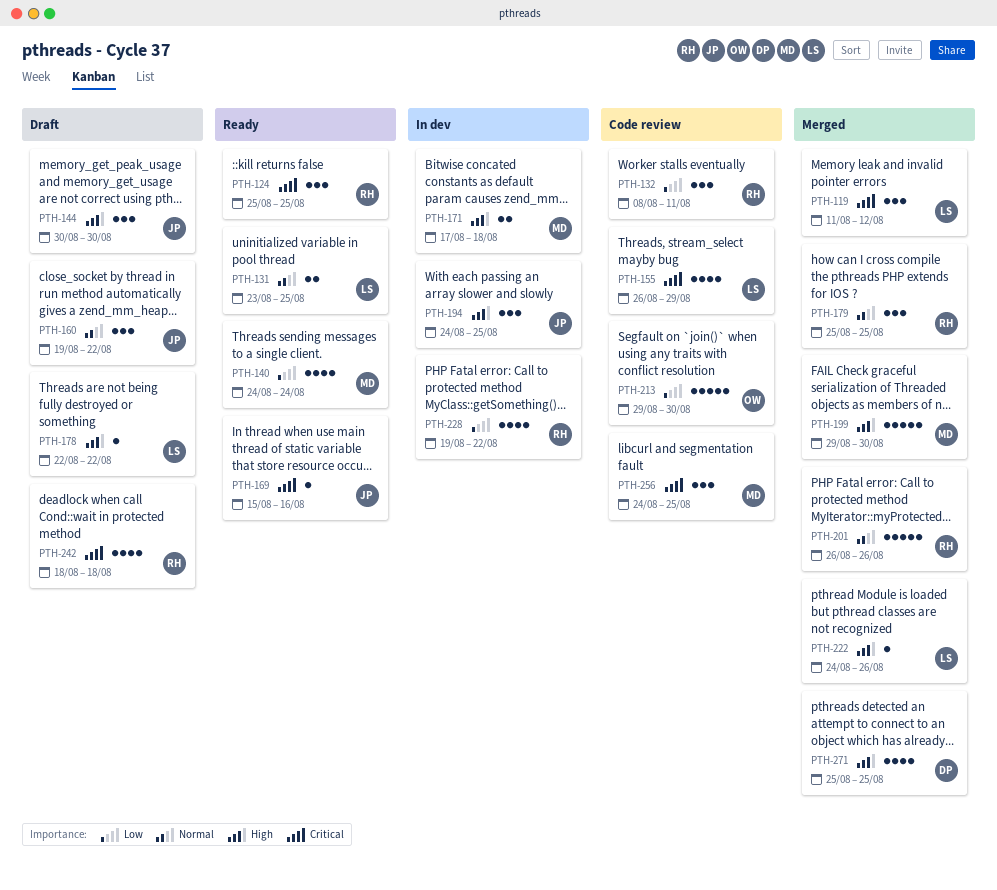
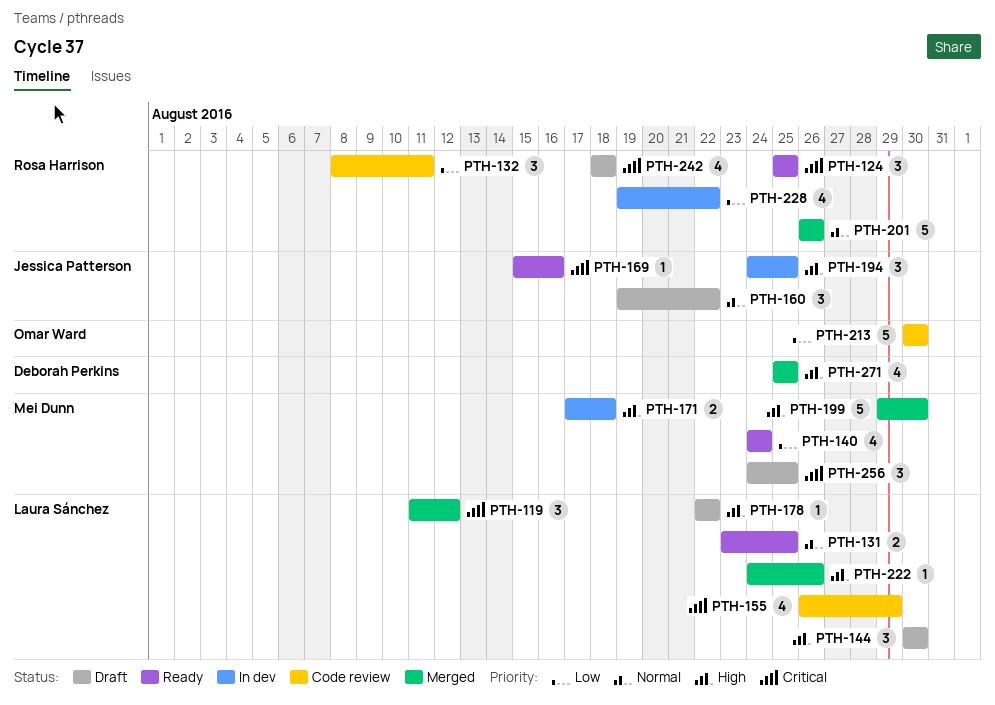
PTH-144, owner: Jessica Patterson -> Laura Sánchez
PTH-179: present -> none
PTH-213, start: Aug 29 -> Aug 30
PTH-256, status: Code review -> Draft

